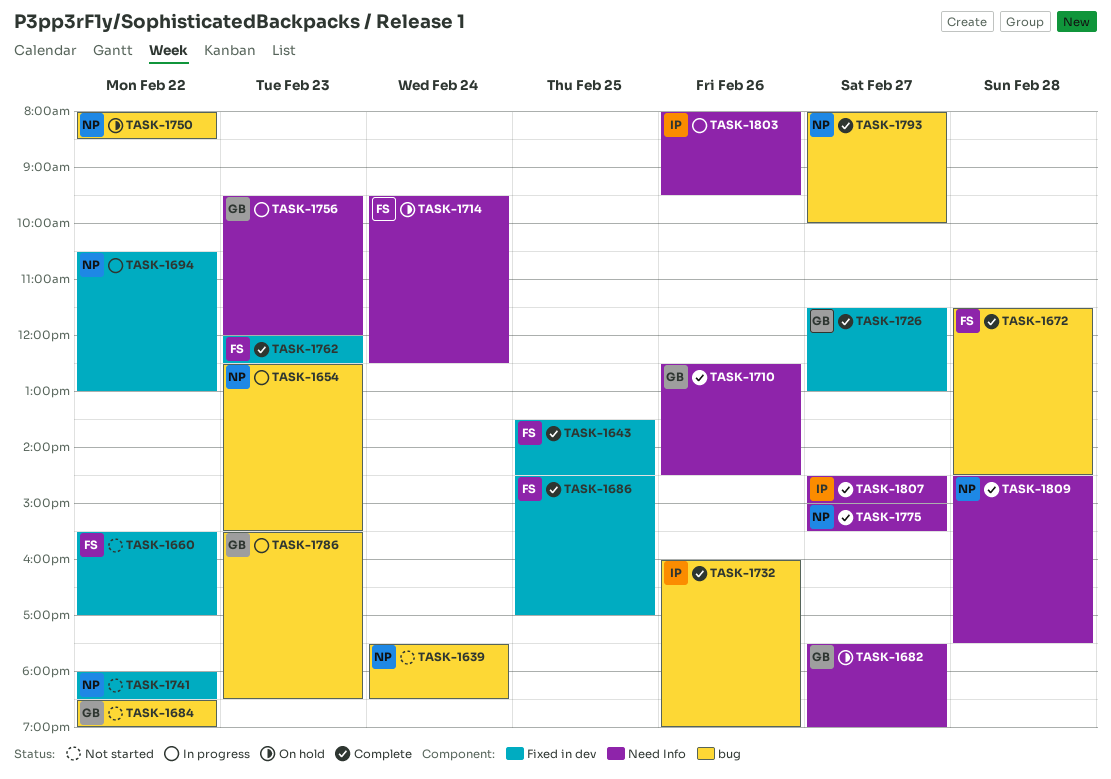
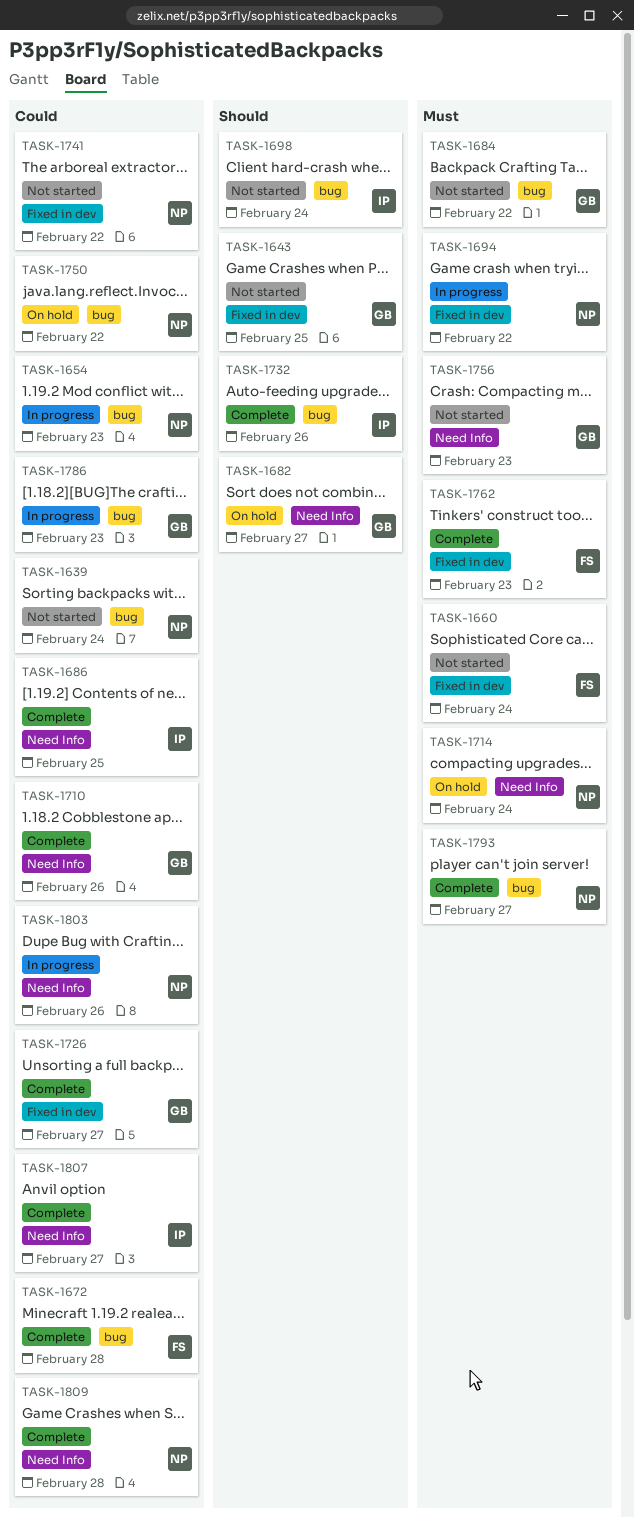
TASK-1643, status: Complete -> Not started
TASK-1643, owner: FS -> GB
TASK-1660, day: Feb 22 -> Feb 24
TASK-1686, owner: FS -> IP
TASK-1686, label: Fixed in dev -> Need Info
TASK-1698: none -> present
TASK-1714, owner: FS -> NP
TASK-1756, status: In progress -> Not started
TASK-1775: present -> none
TASK-1803, owner: IP -> NP

